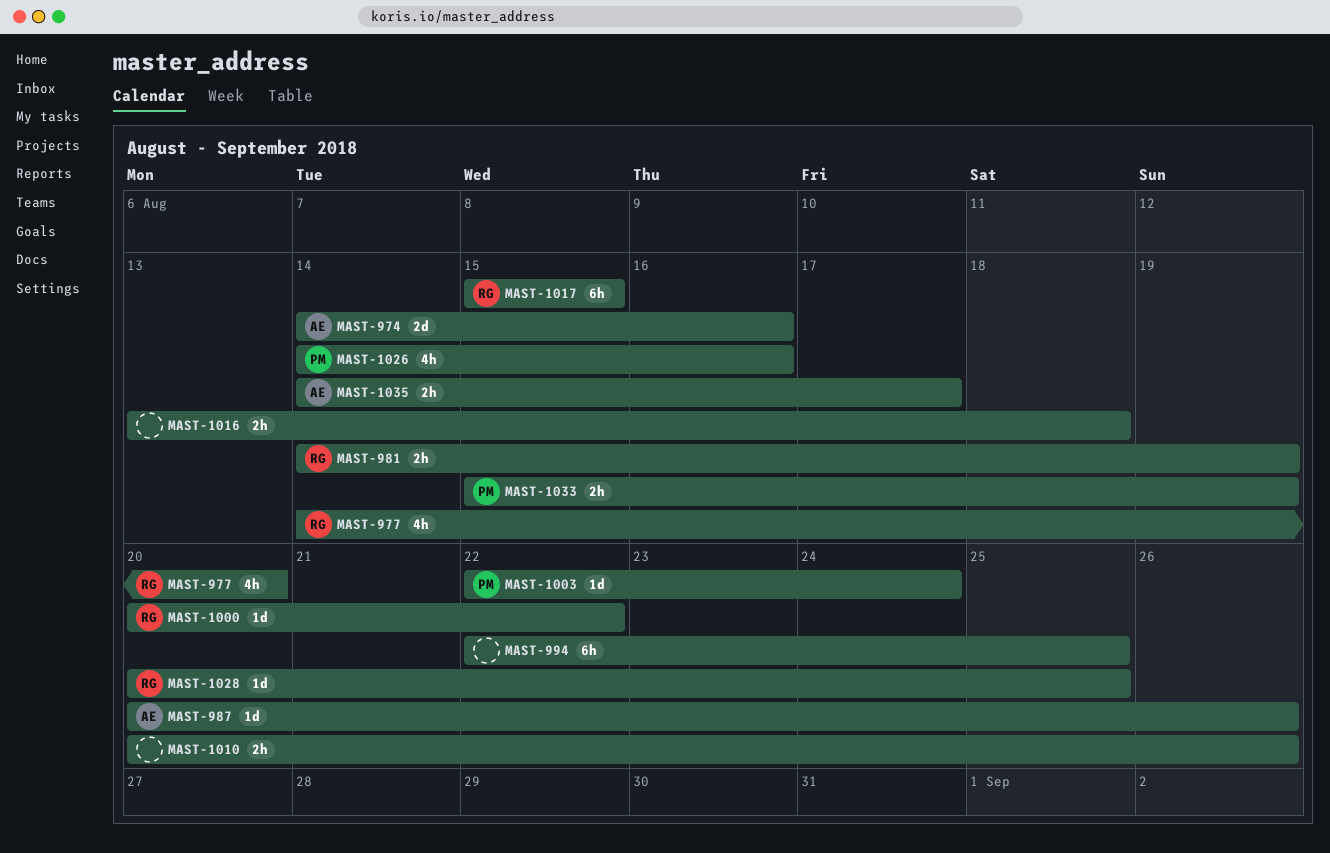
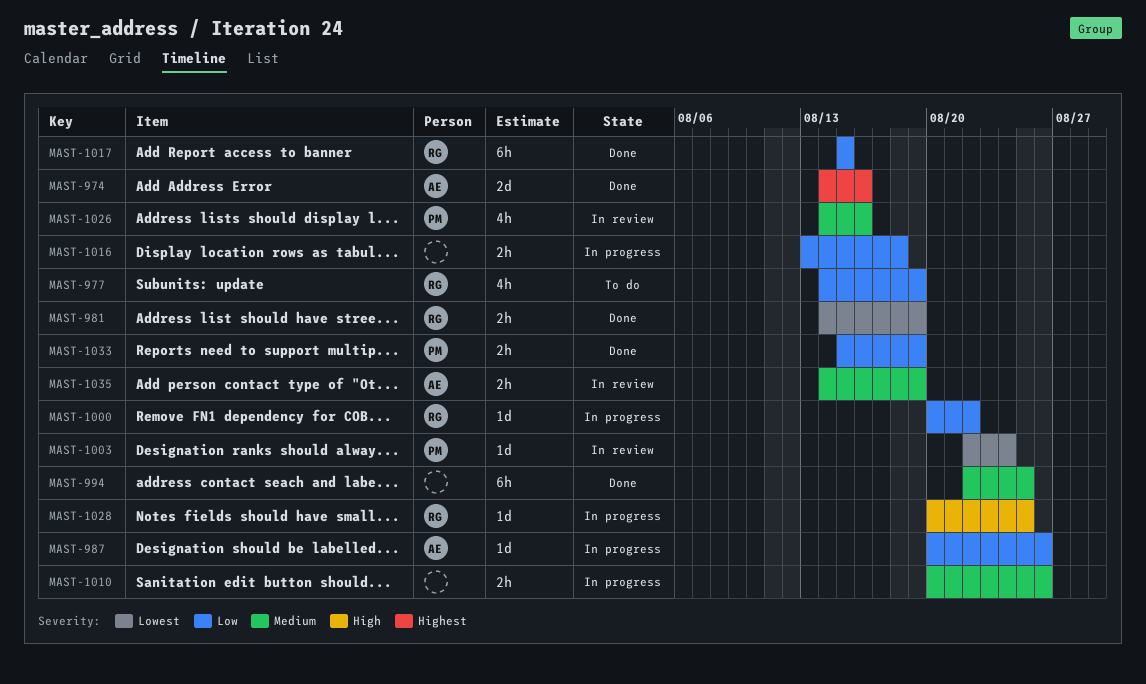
MAST-977, due: Aug 20 -> Aug 19
MAST-1035, due: Aug 17 -> Aug 19

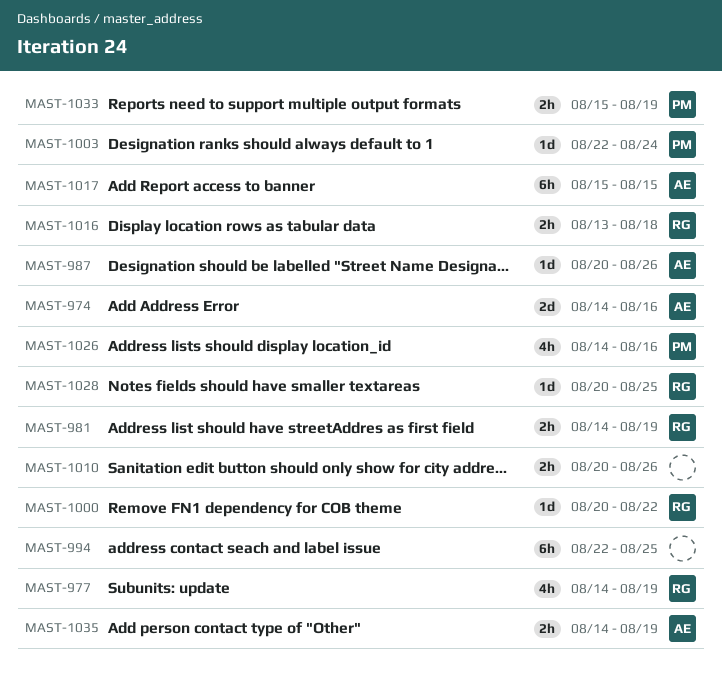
MAST-1016, owner: none -> RG
MAST-1017, owner: RG -> AE

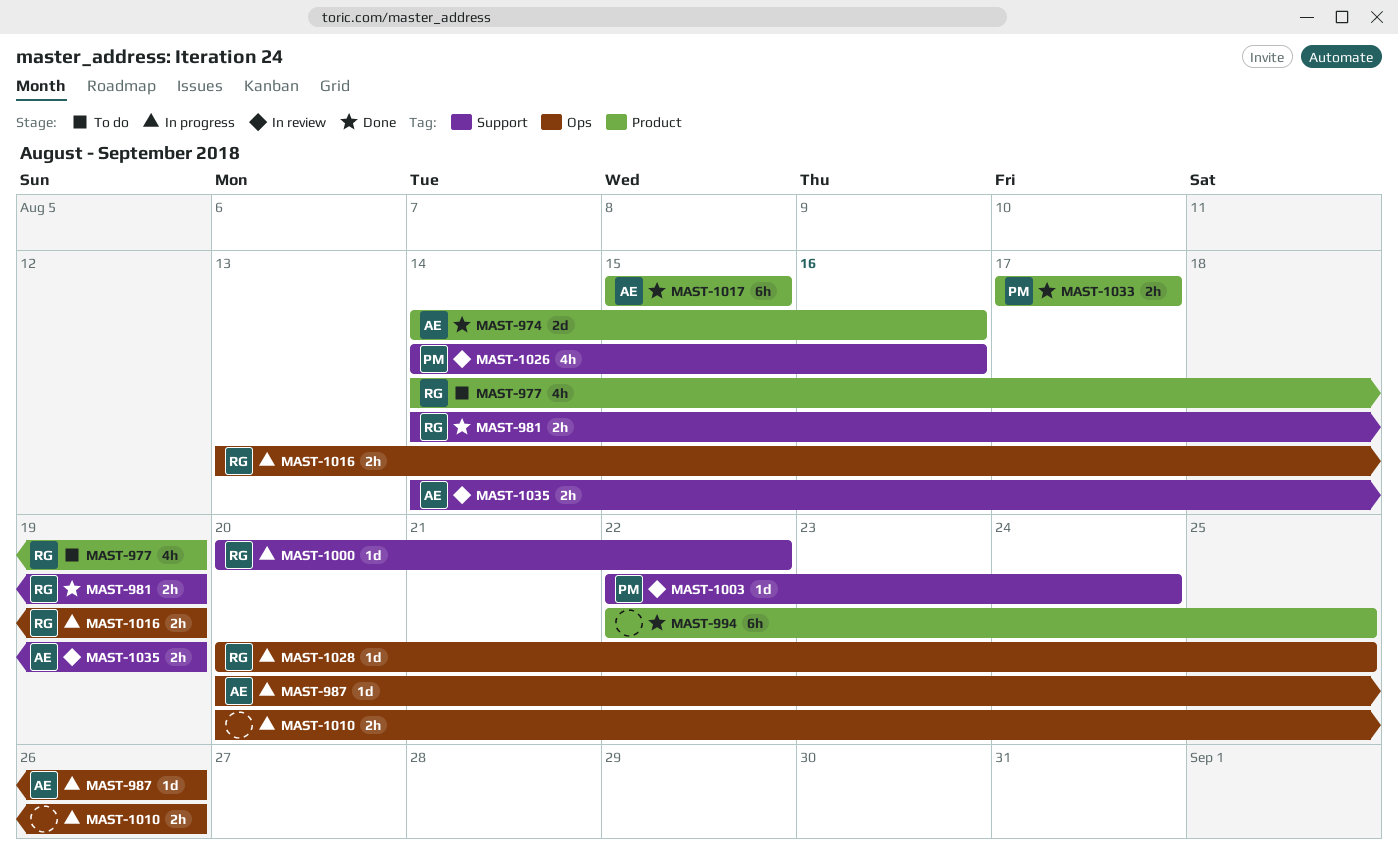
MAST-1016, due: Aug 18 -> Aug 19
MAST-1033, start: Aug 15 -> Aug 17
MAST-1033, due: Aug 19 -> Aug 17

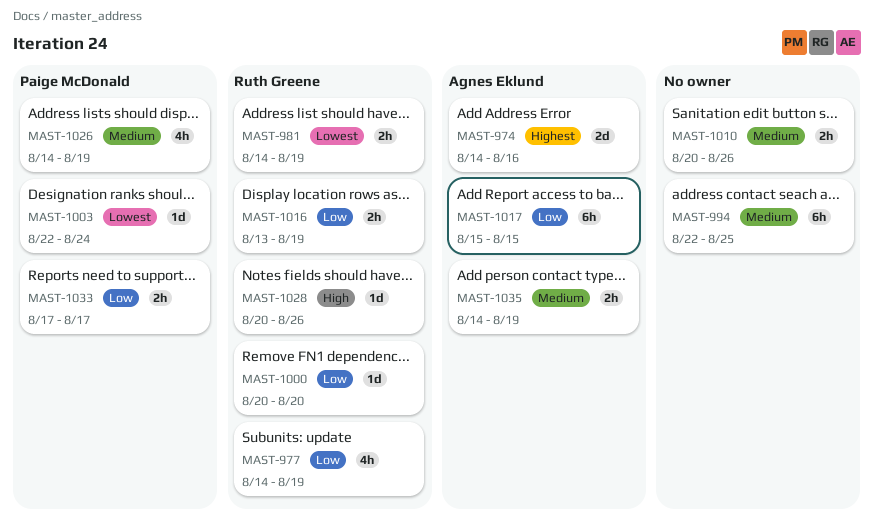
MAST-987: present -> none
MAST-1000, due: Aug 22 -> Aug 20
MAST-1026, due: Aug 16 -> Aug 19
MAST-1028, due: Aug 25 -> Aug 26

